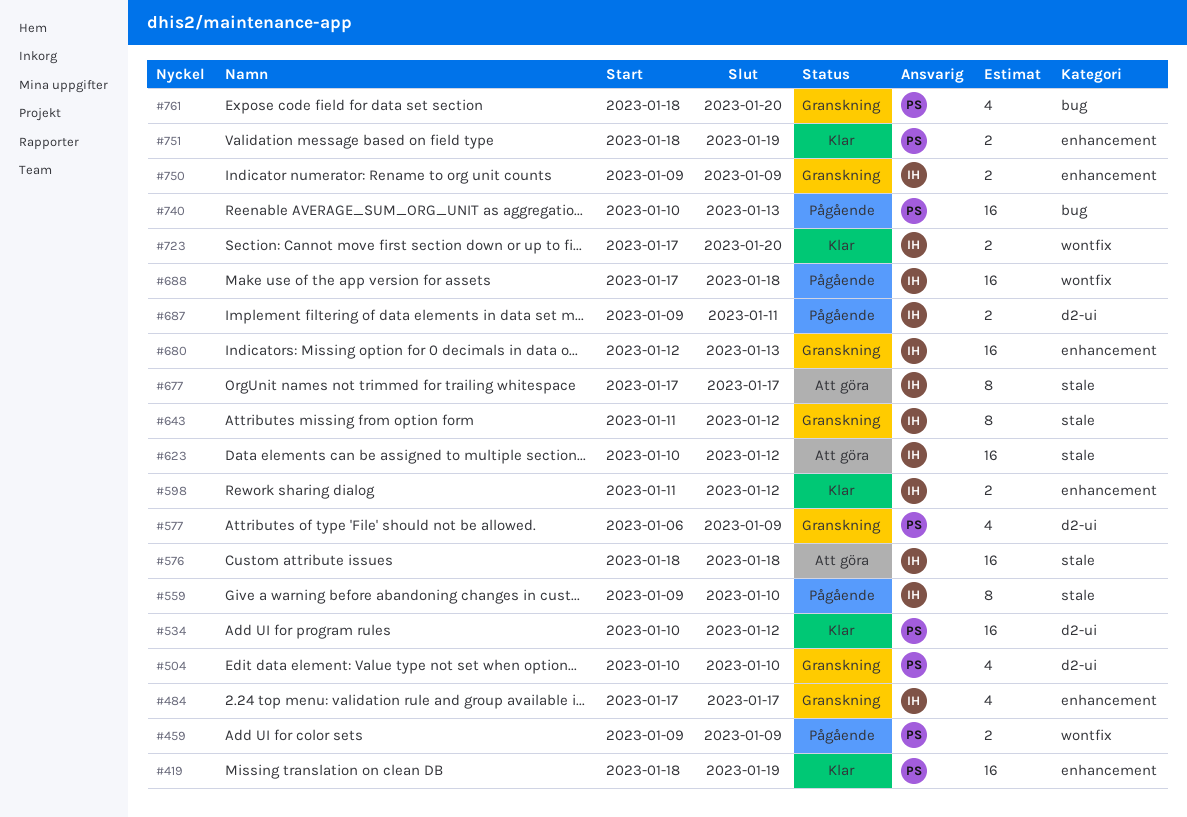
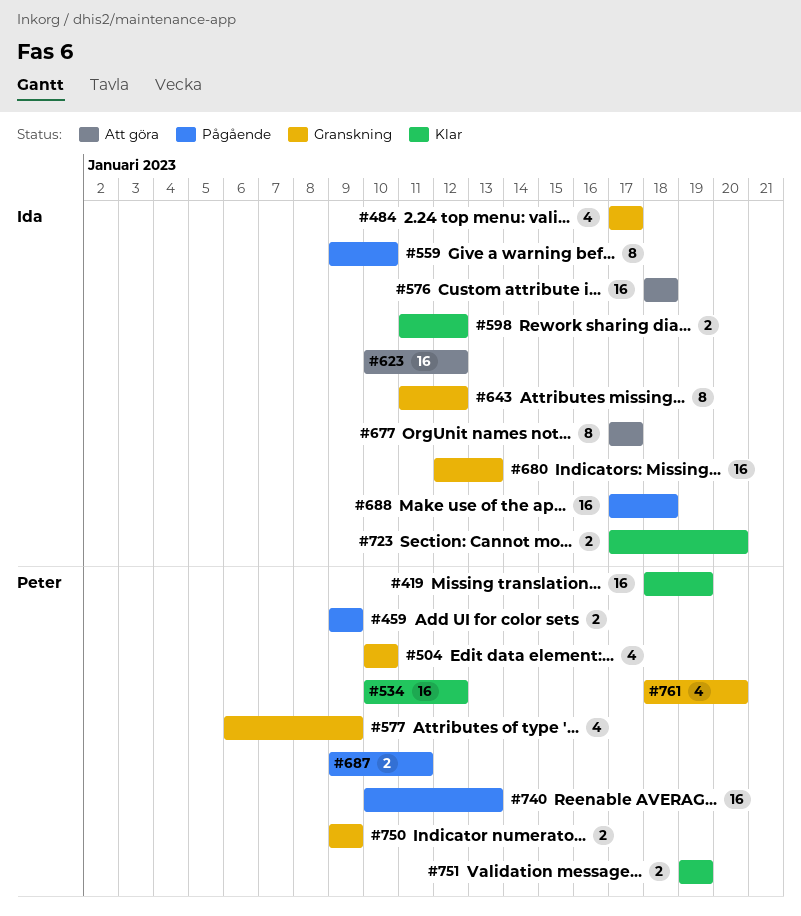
#687, owner: Ida -> Peter
#750, owner: Ida -> Peter
#751, start: Jan 18 -> Jan 19

